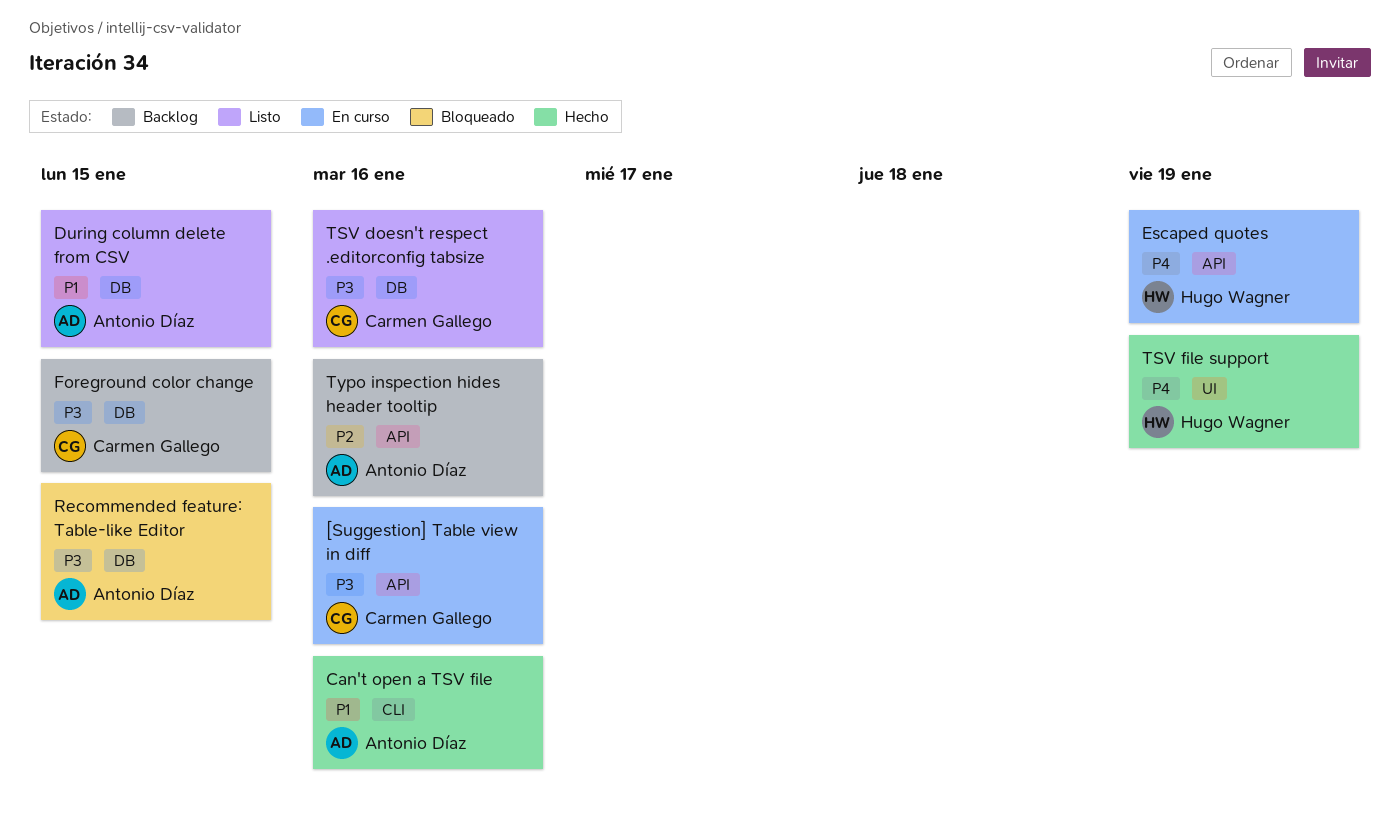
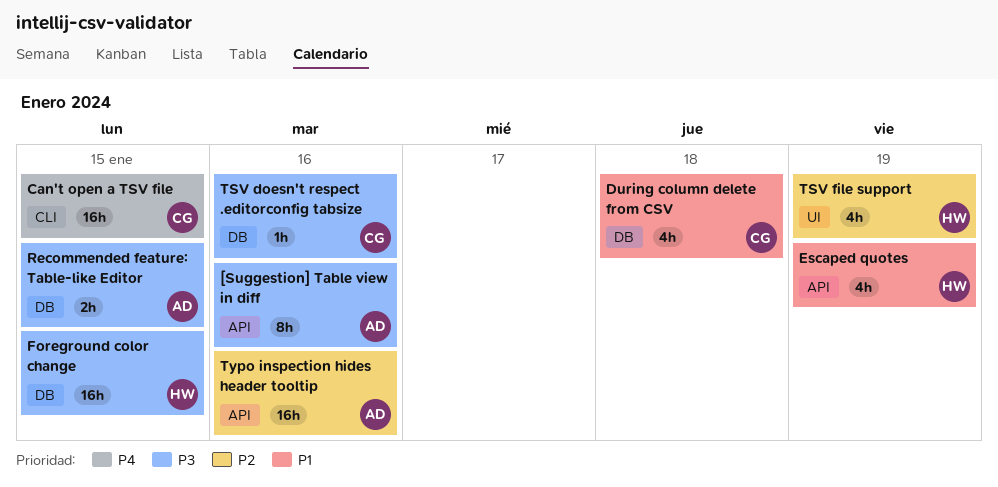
[Suggestion] Table view in diff, owner: Carmen Gallego -> Antonio Díaz
Can't open a TSV file, owner: Antonio Díaz -> Carmen Gallego
Can't open a TSV file, priority: P1 -> P4
Can't open a TSV file, due: Jan 16 -> Jan 15
During column delete from CSV, owner: Antonio Díaz -> Carmen Gallego
During column delete from CSV, due: Jan 15 -> Jan 18
Escaped quotes, priority: P4 -> P1
Foreground color change, owner: Carmen Gallego -> Hugo Wagner
TSV file support, priority: P4 -> P2

